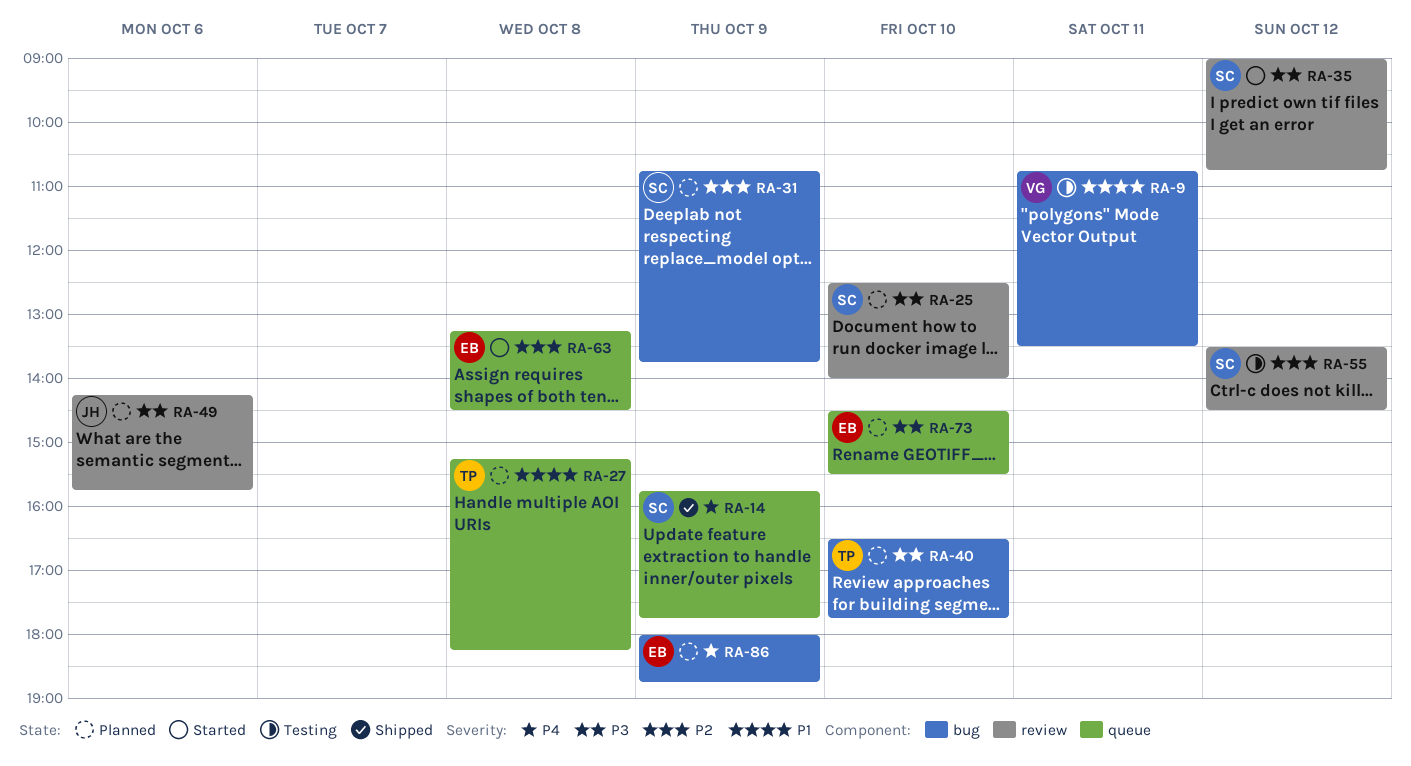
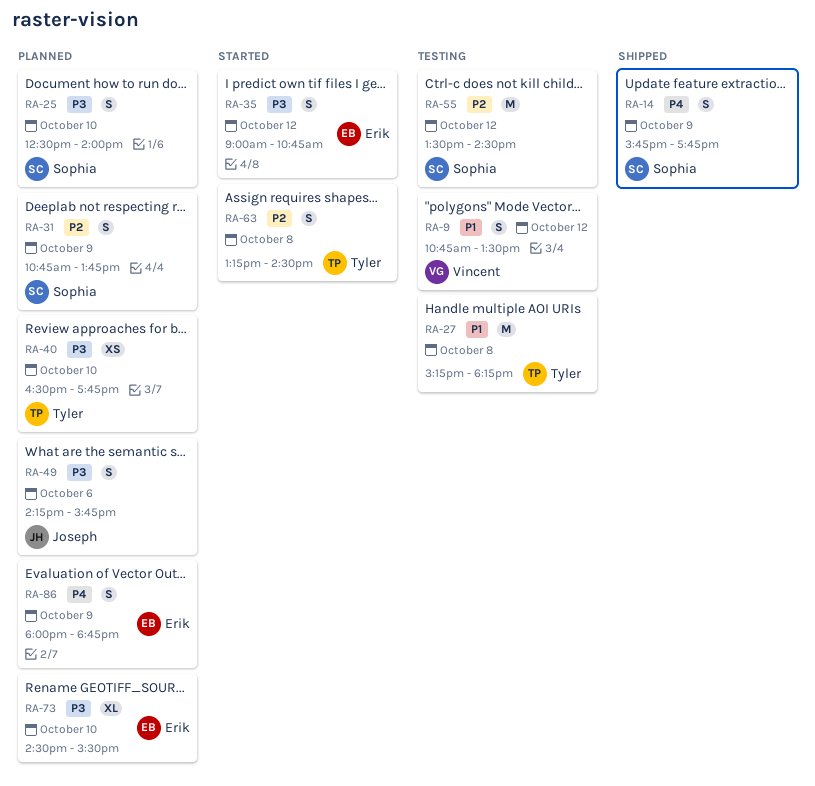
RA-9, day: Oct 11 -> Oct 12
RA-27, status: Planned -> Testing
RA-35, owner: Sophia -> Erik
RA-63, owner: Erik -> Tyler

